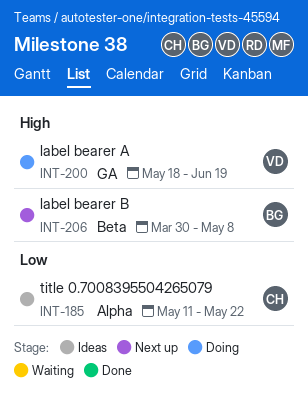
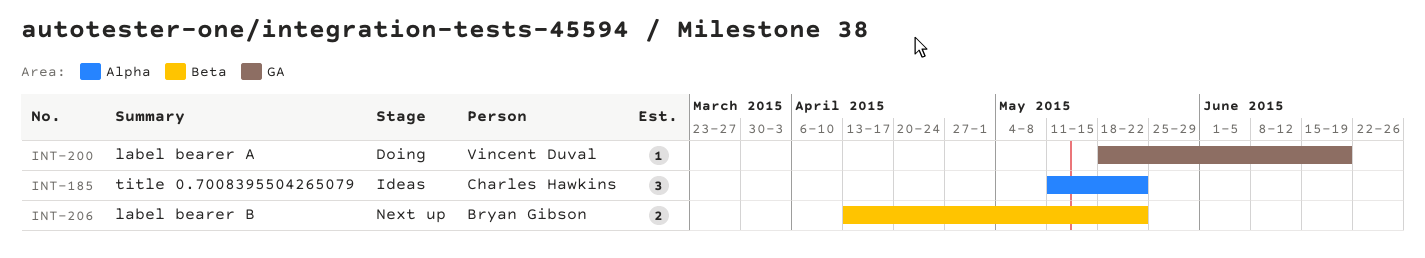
INT-206, start: Mar 30 -> Apr 13
INT-206, due: May 8 -> May 22

